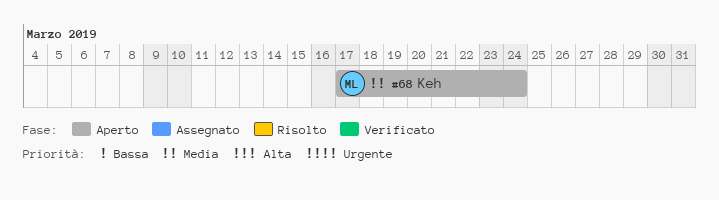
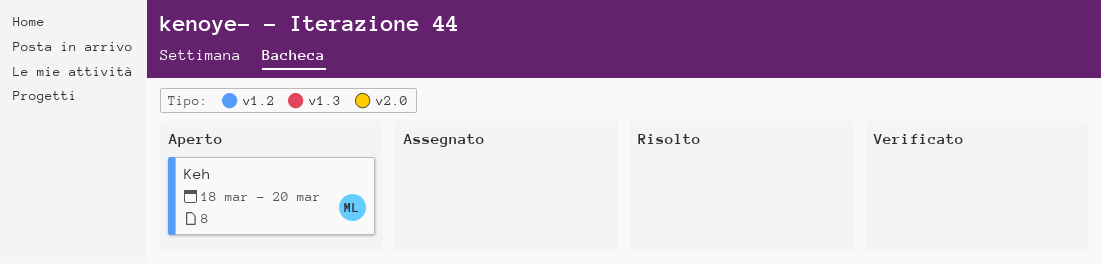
Keh, start: Mar 17 -> Mar 18
Keh, due: Mar 24 -> Mar 20

